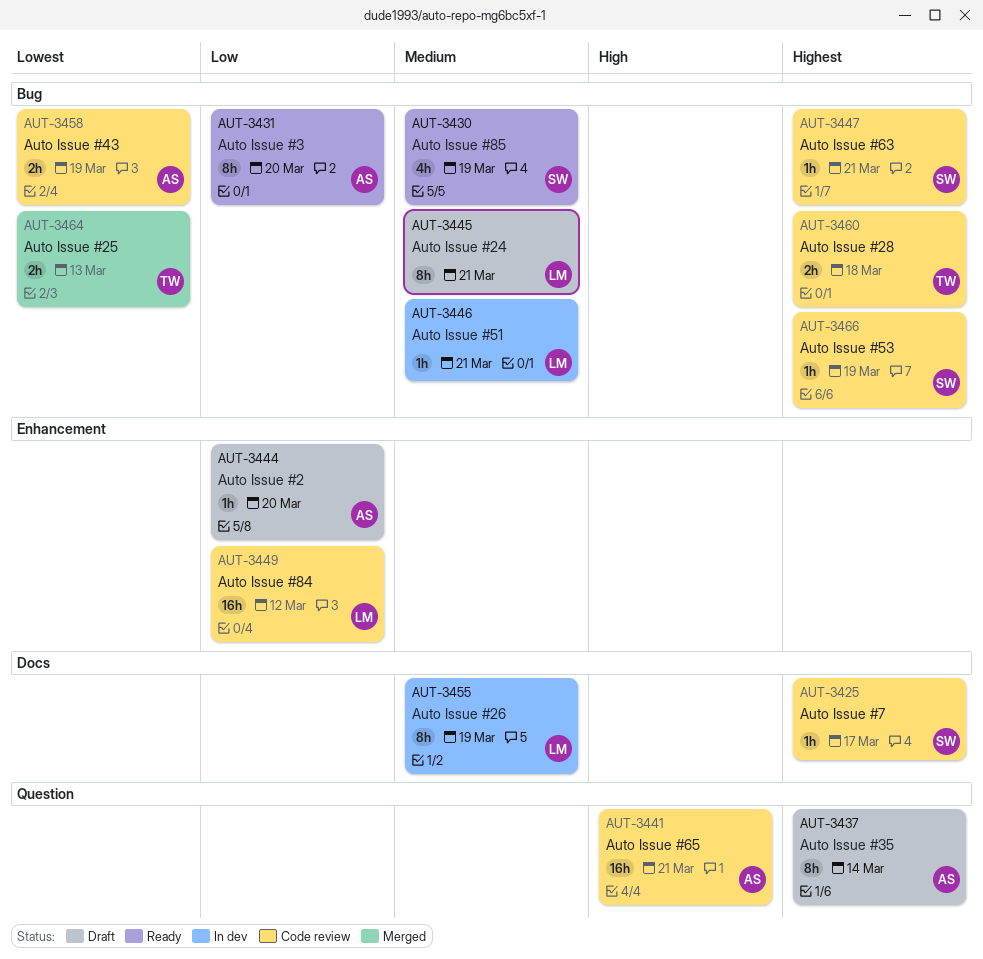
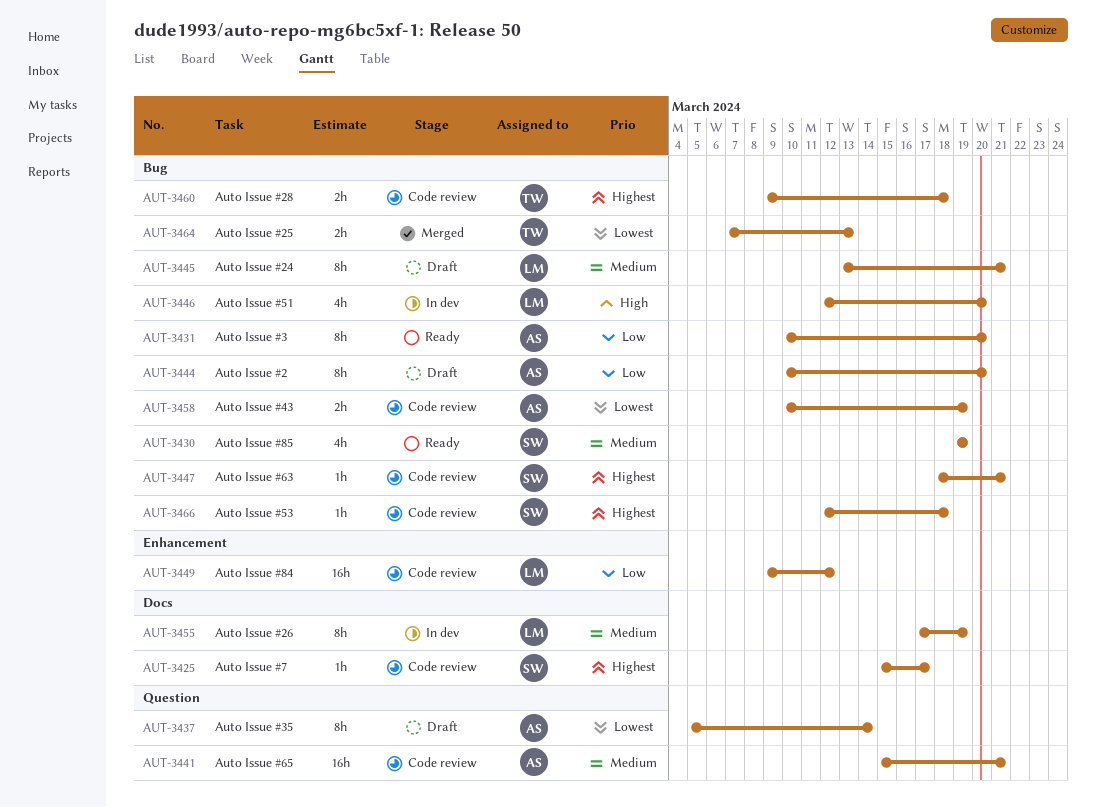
AUT-3437, priority: Highest -> Lowest
AUT-3441, priority: High -> Medium
AUT-3444, label: Enhancement -> Bug
AUT-3444, estimate: 1h -> 8h
AUT-3446, priority: Medium -> High
AUT-3446, estimate: 1h -> 4h
AUT-3446, due: Mar 21 -> Mar 20
AUT-3466, due: Mar 19 -> Mar 18

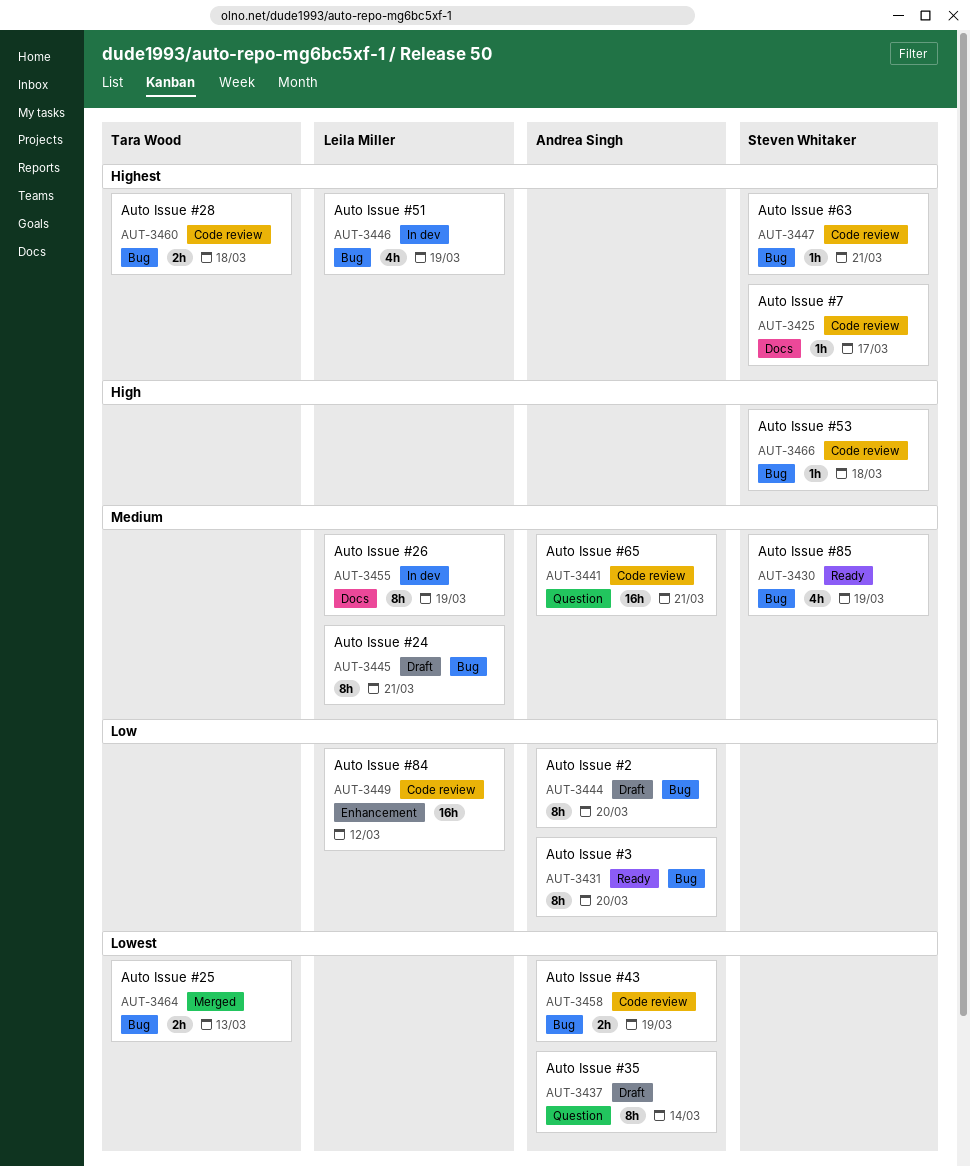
AUT-3446, priority: High -> Highest
AUT-3446, due: Mar 20 -> Mar 19
AUT-3466, priority: Highest -> High

